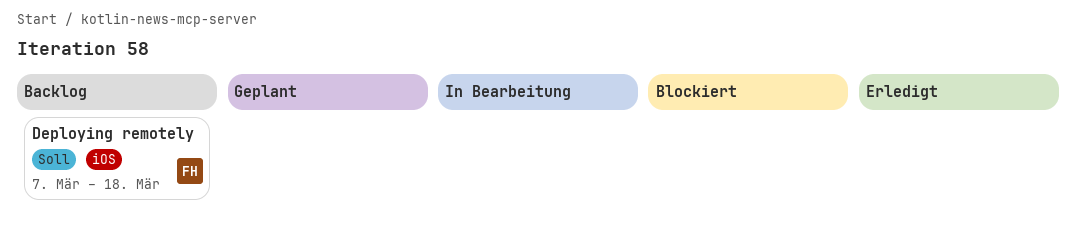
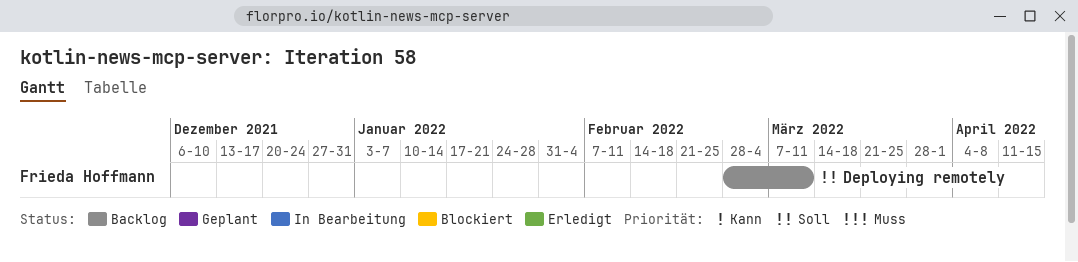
Deploying remotely, start: Mar 7 -> Feb 28
Deploying remotely, due: Mar 18 -> Mar 11

